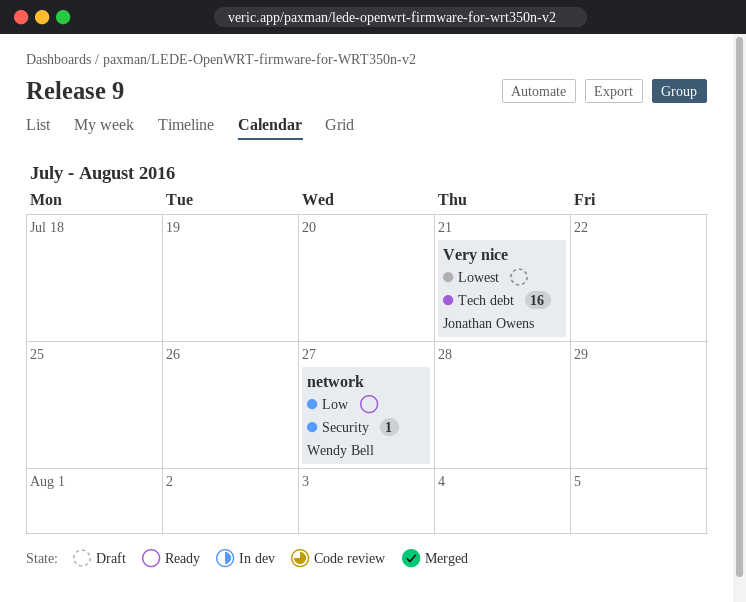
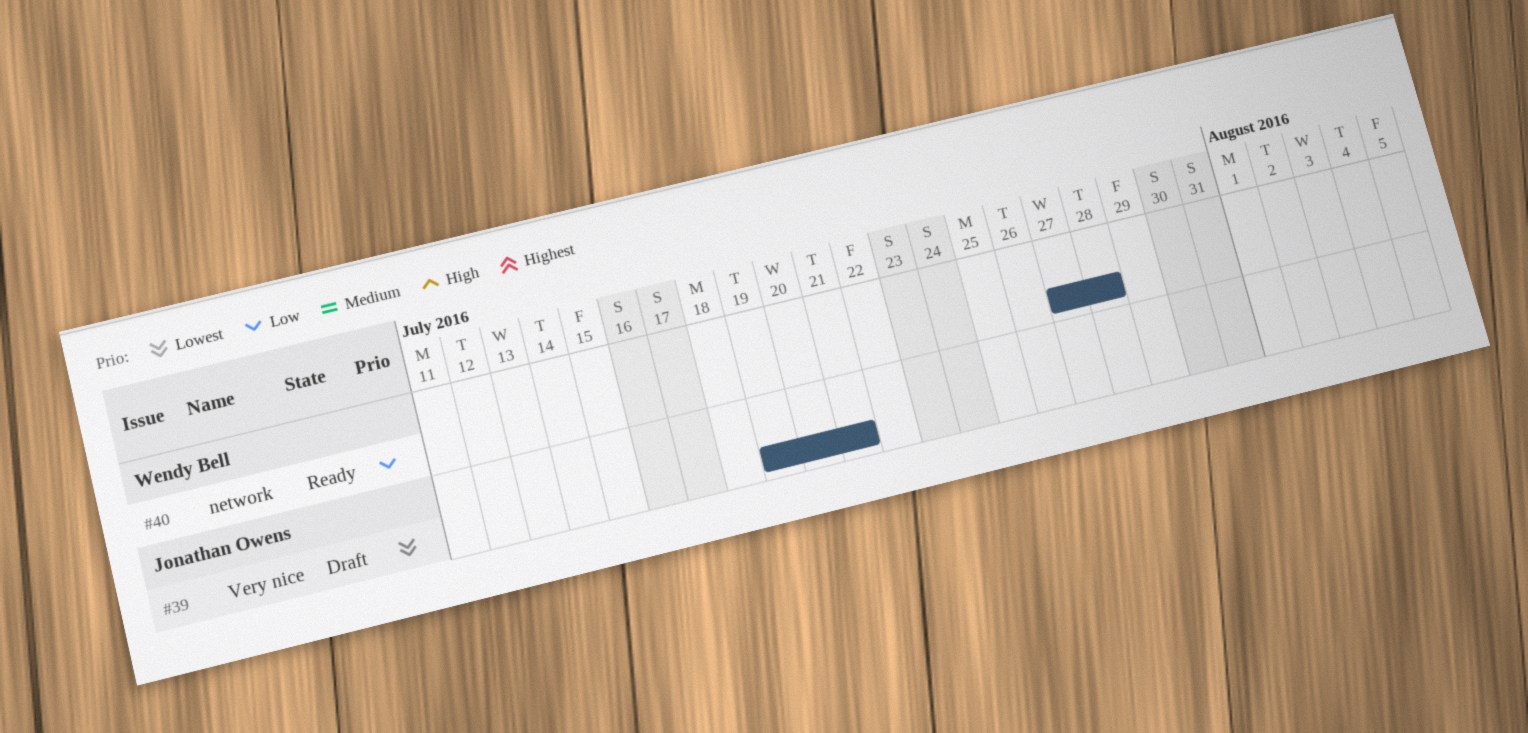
network, due: Jul 27 -> Jul 28

